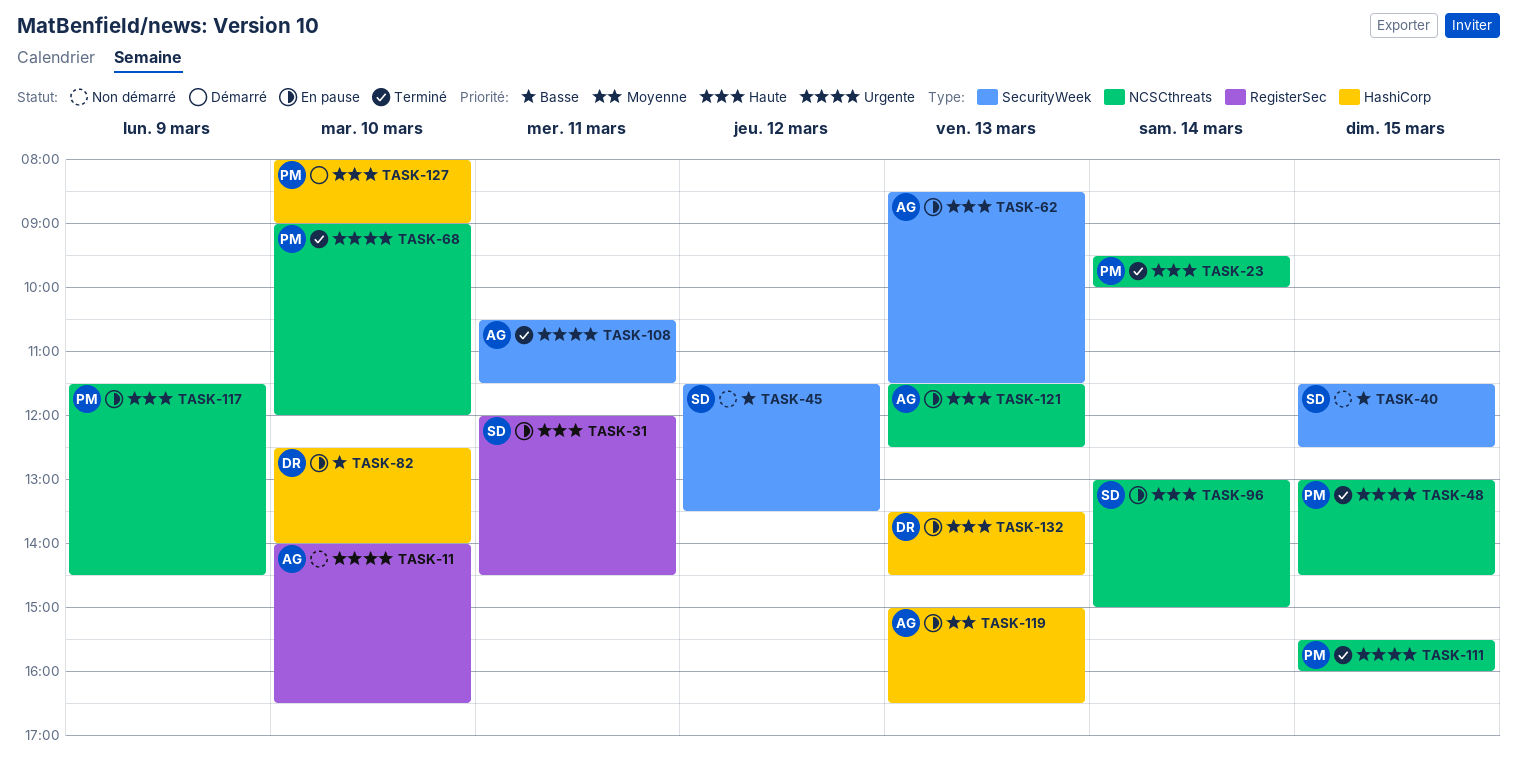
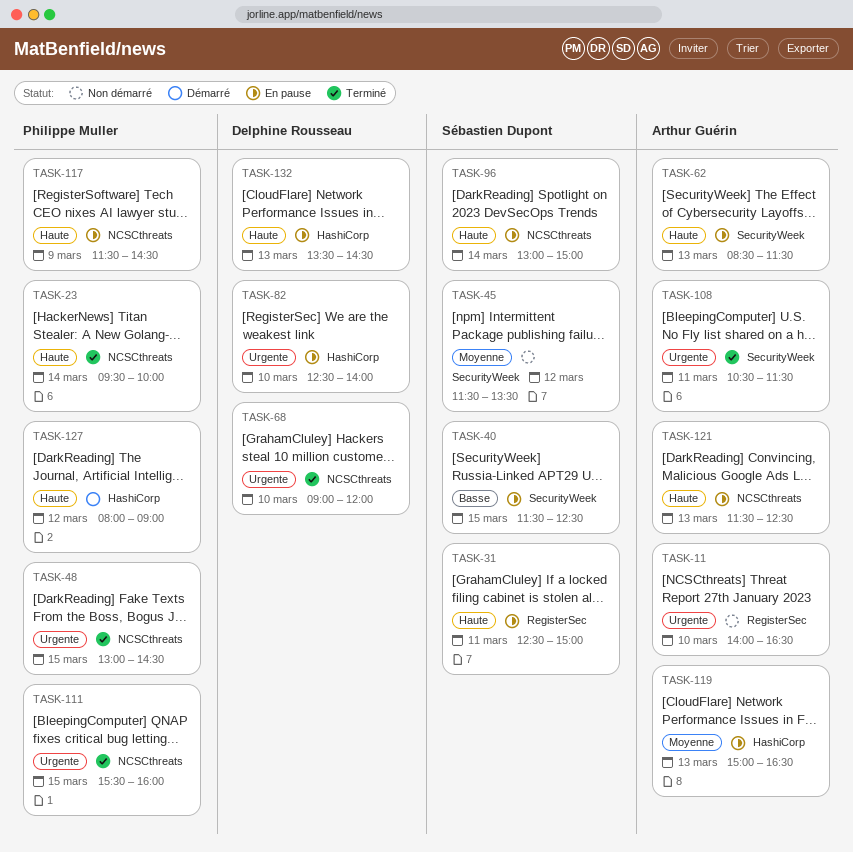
TASK-31, begins: 12:00 -> 12:30
TASK-31, ends: 14:30 -> 15:00
TASK-40, status: Non démarré -> En pause
TASK-45, priority: Basse -> Moyenne
TASK-68, owner: Philippe Muller -> Delphine Rousseau
TASK-82, priority: Basse -> Urgente
TASK-127, day: Mar 10 -> Mar 12

